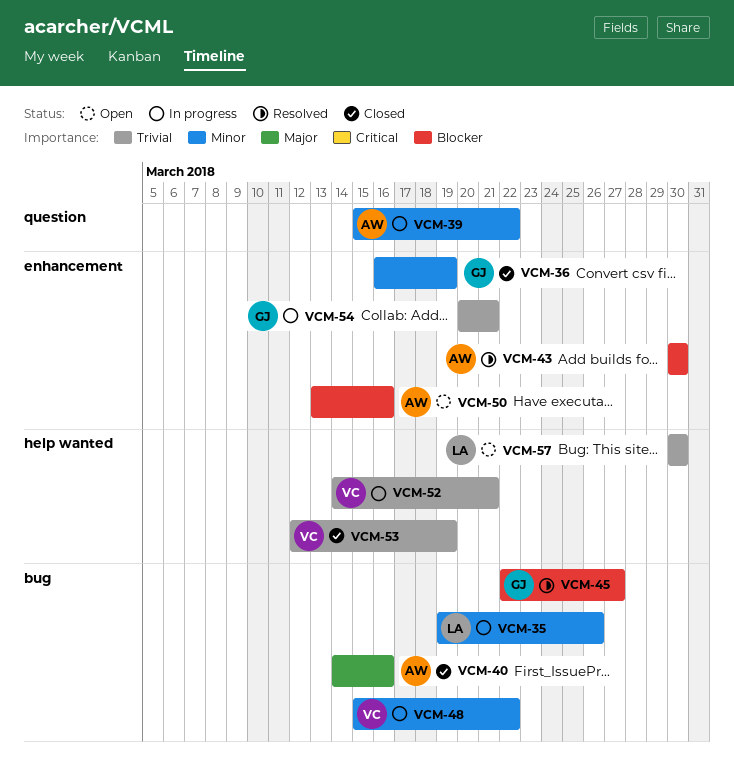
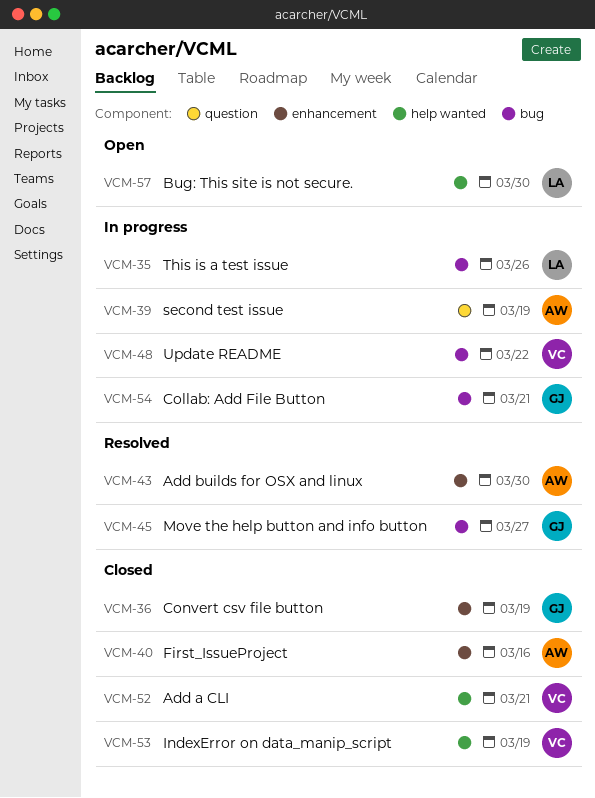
VCM-39, due: Mar 22 -> Mar 19
VCM-40, label: bug -> enhancement
VCM-50: present -> none
VCM-52, status: In progress -> Closed
VCM-54, label: enhancement -> bug

